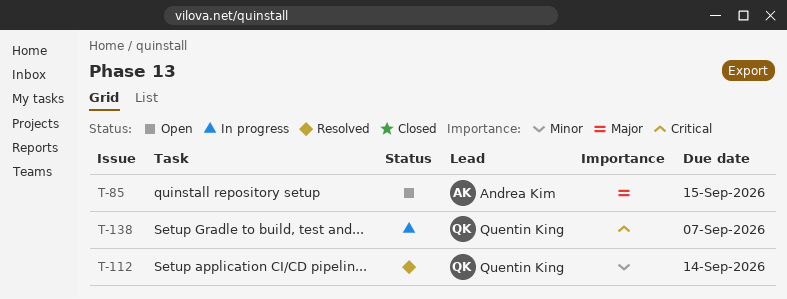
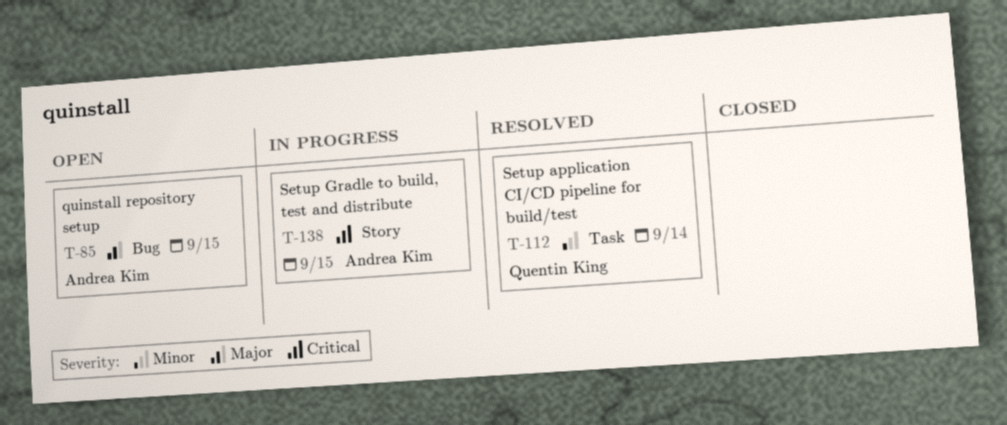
T-138, owner: Quentin King -> Andrea Kim
T-138, due: Sep 7 -> Sep 15

